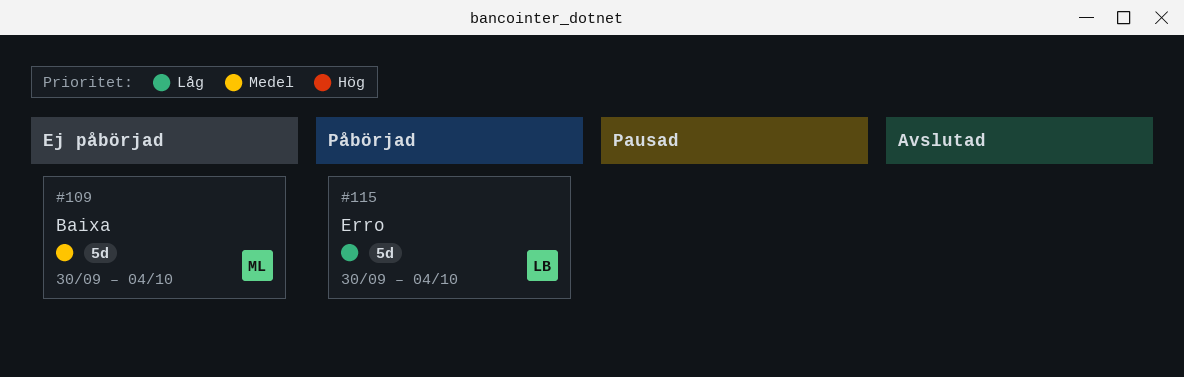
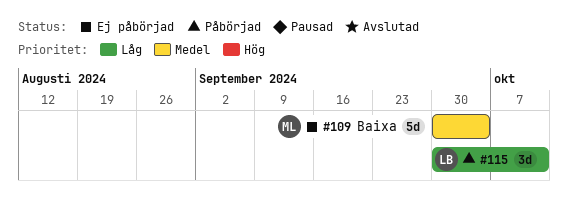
#115, estimate: 5d -> 3d
#115, due: Oct 4 -> Oct 11

